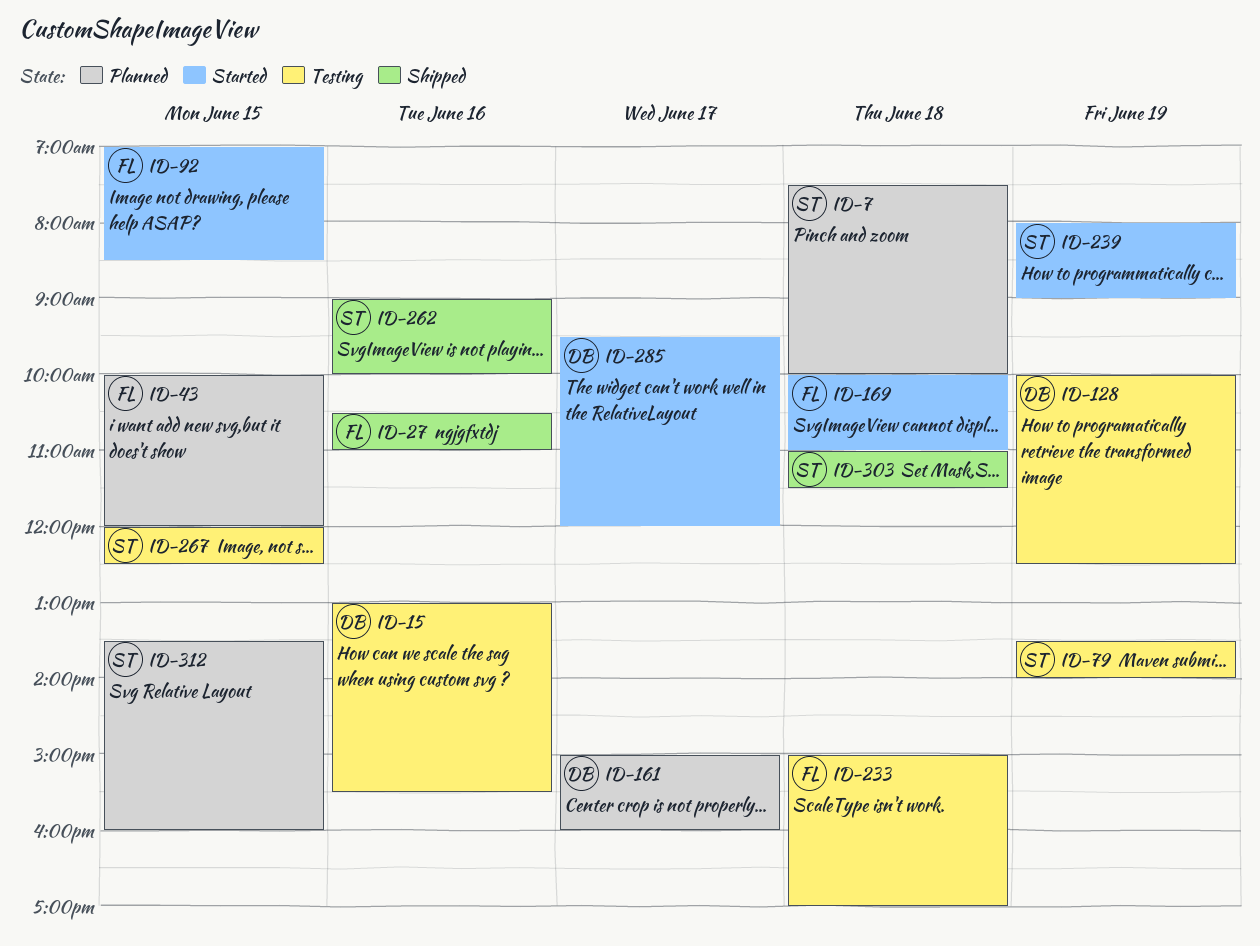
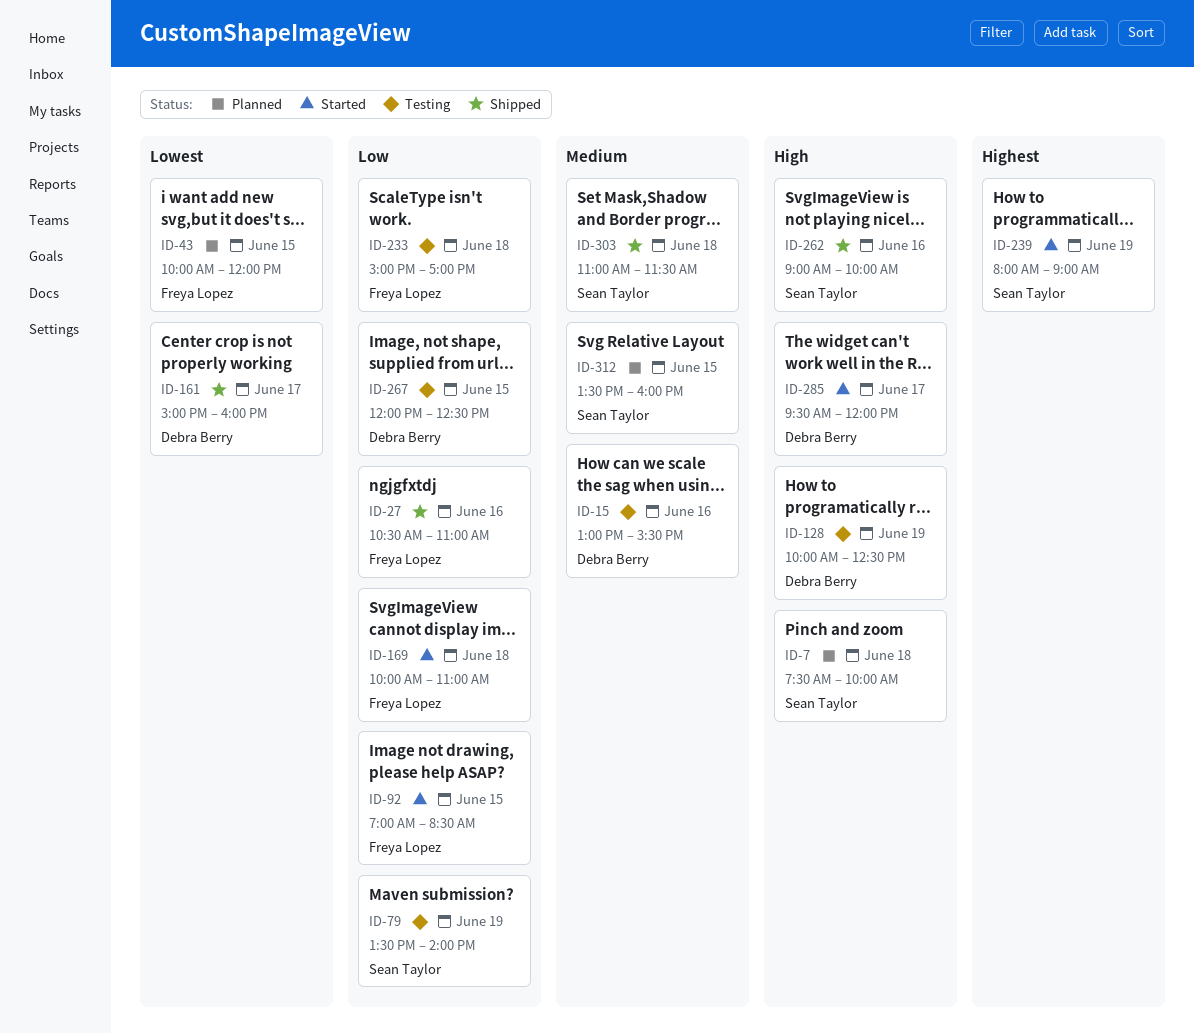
ID-161, status: Planned -> Shipped
ID-267, owner: Sean Taylor -> Debra Berry

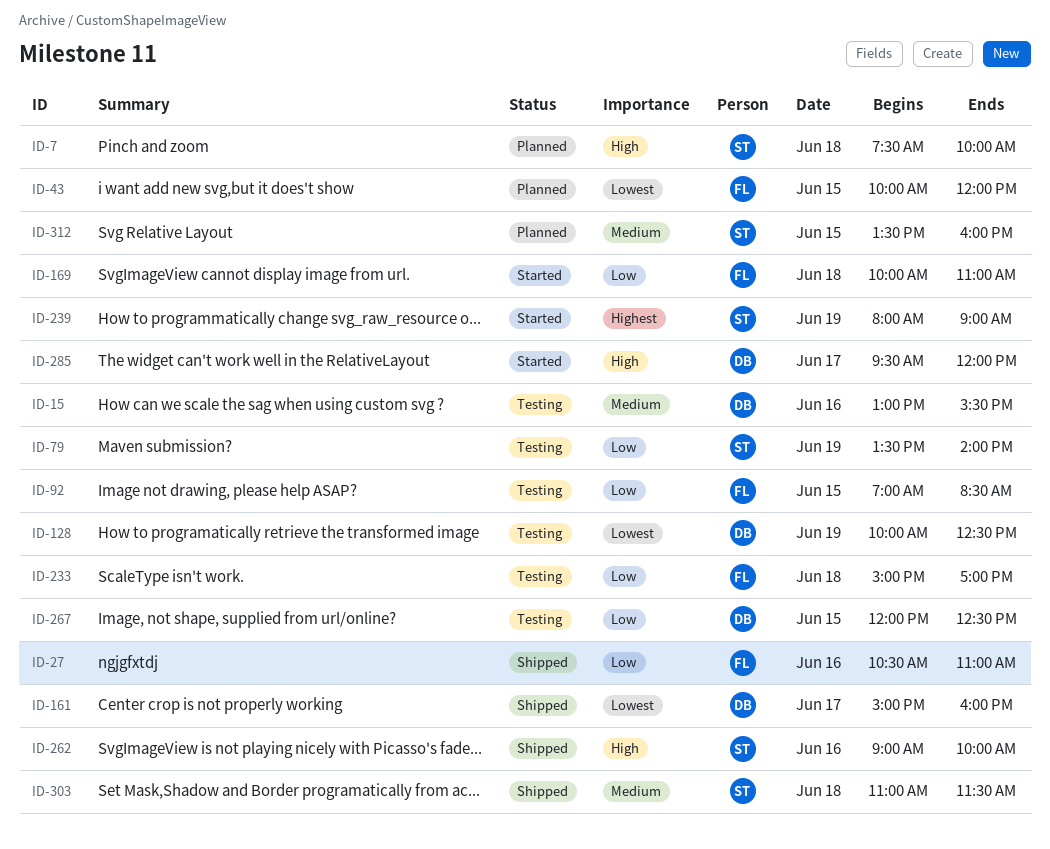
ID-92, status: Started -> Testing
ID-128, priority: High -> Lowest

